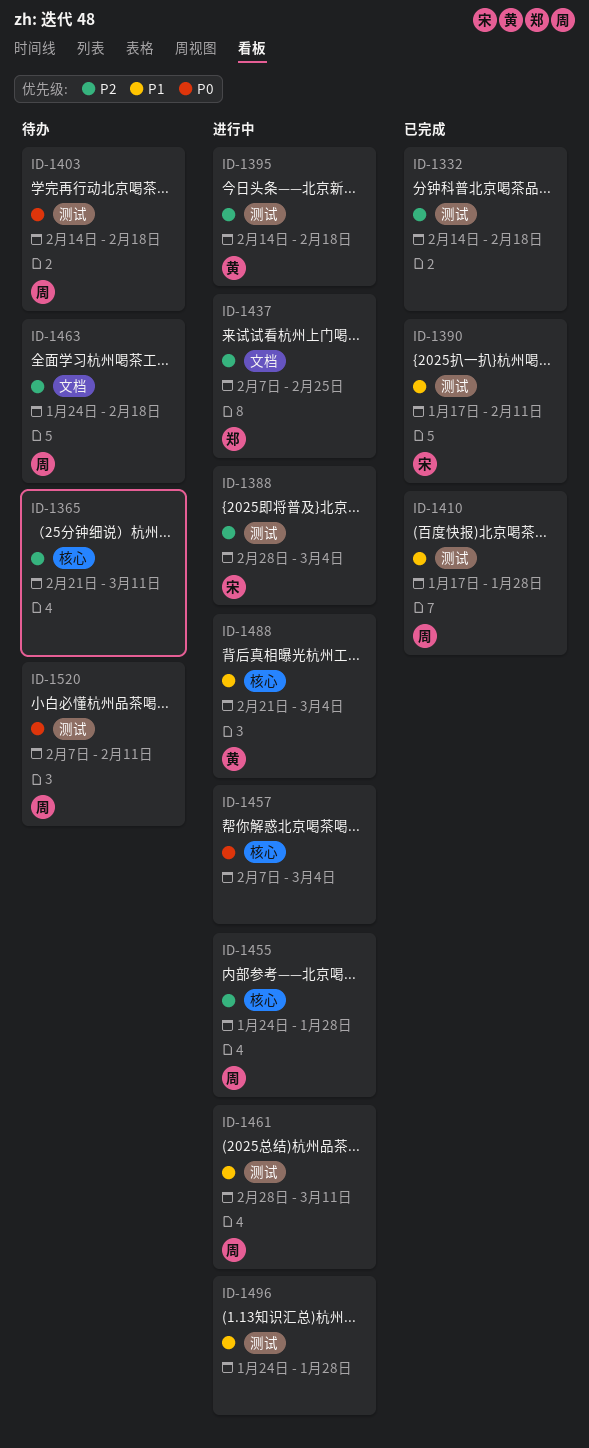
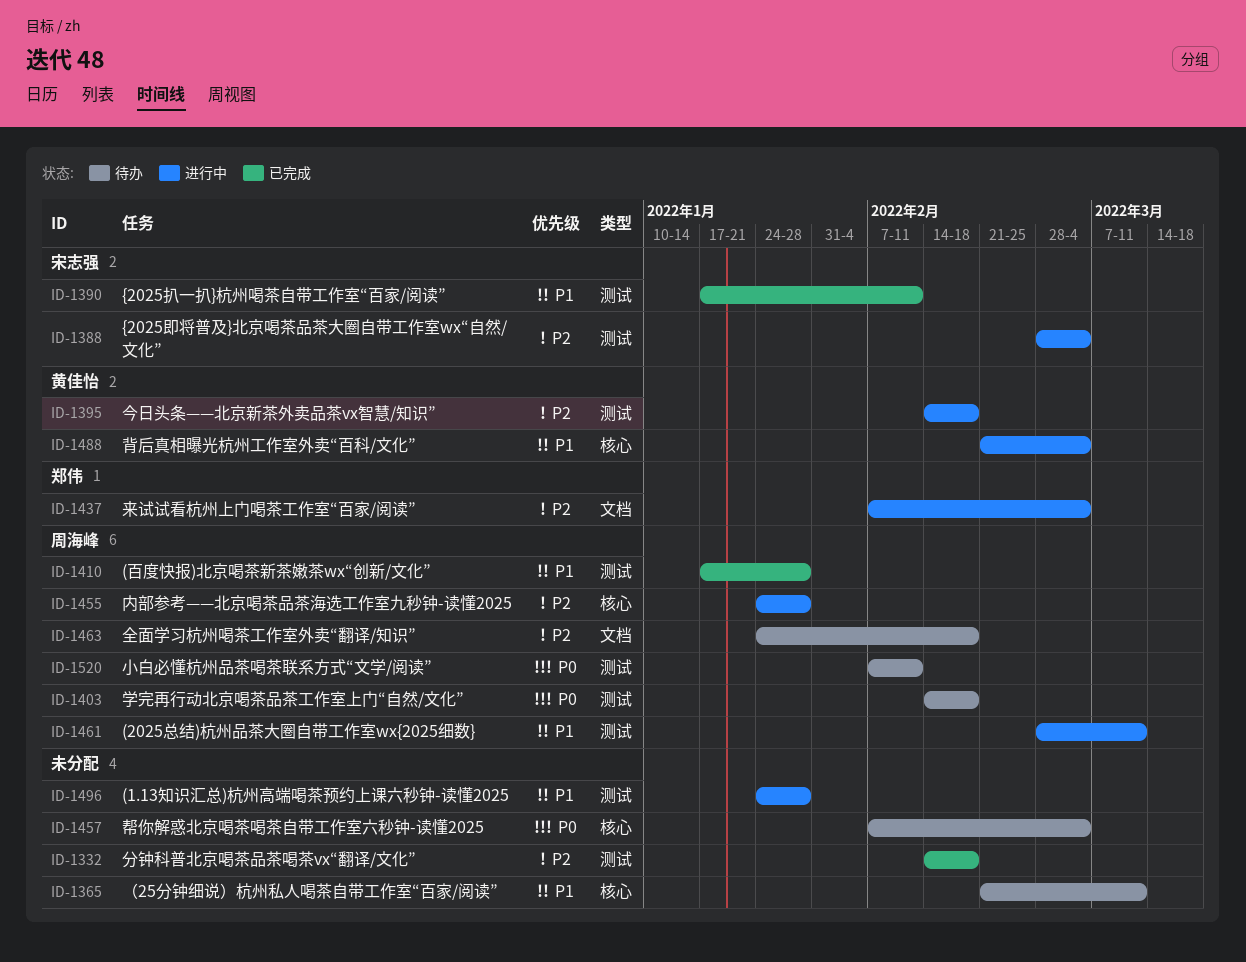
ID-1365, priority: P2 -> P1
ID-1437, due: Feb 25 -> Mar 4
ID-1457, status: 进行中 -> 待办

